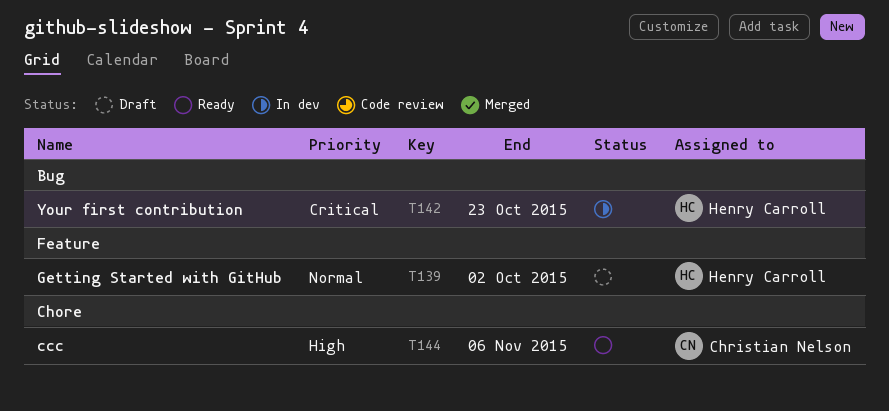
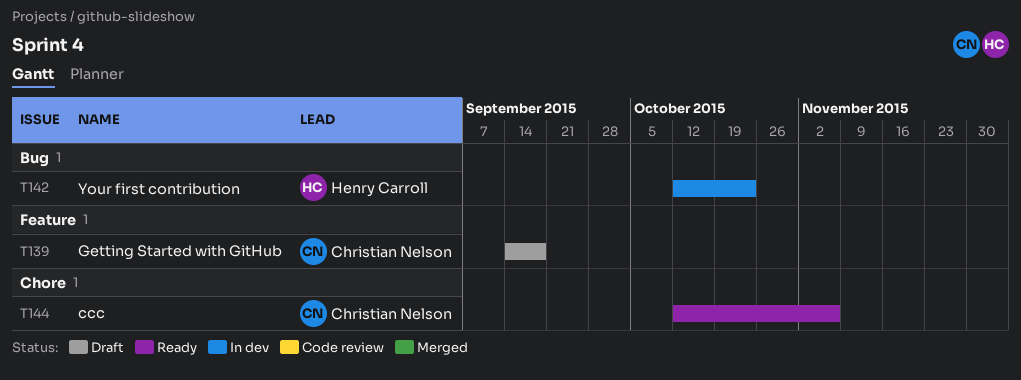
T139, owner: Henry Carroll -> Christian Nelson
T139, due: Oct 2 -> Sep 18

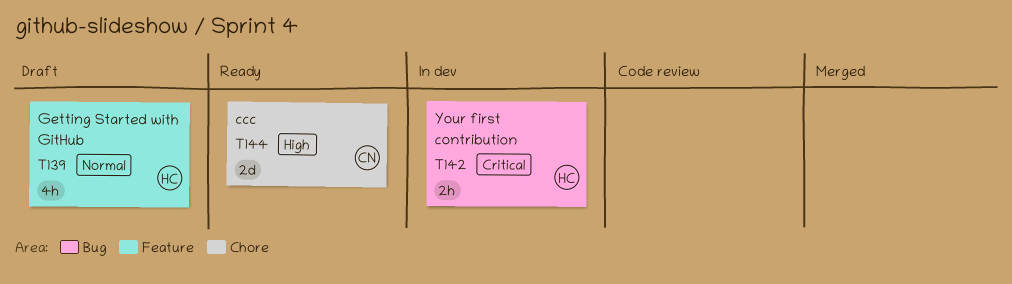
T139, owner: Christian Nelson -> Henry Carroll

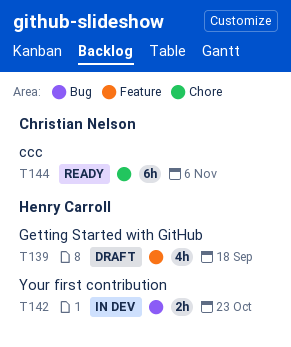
T144, estimate: 2d -> 6h

